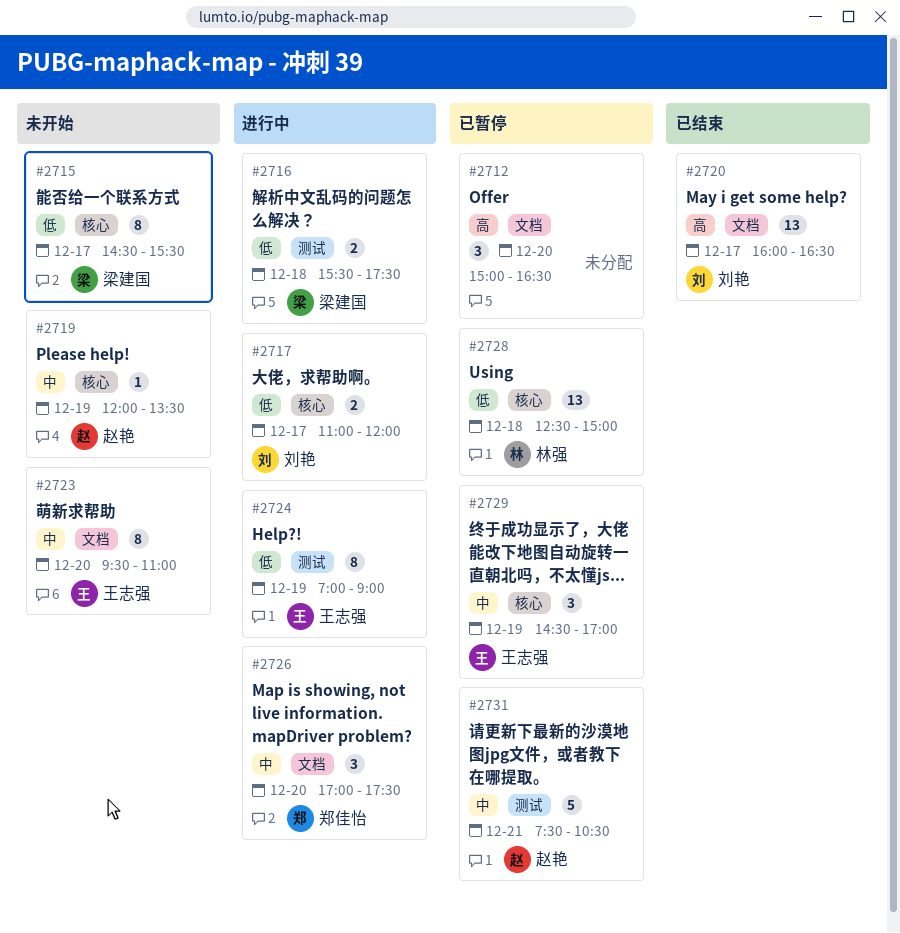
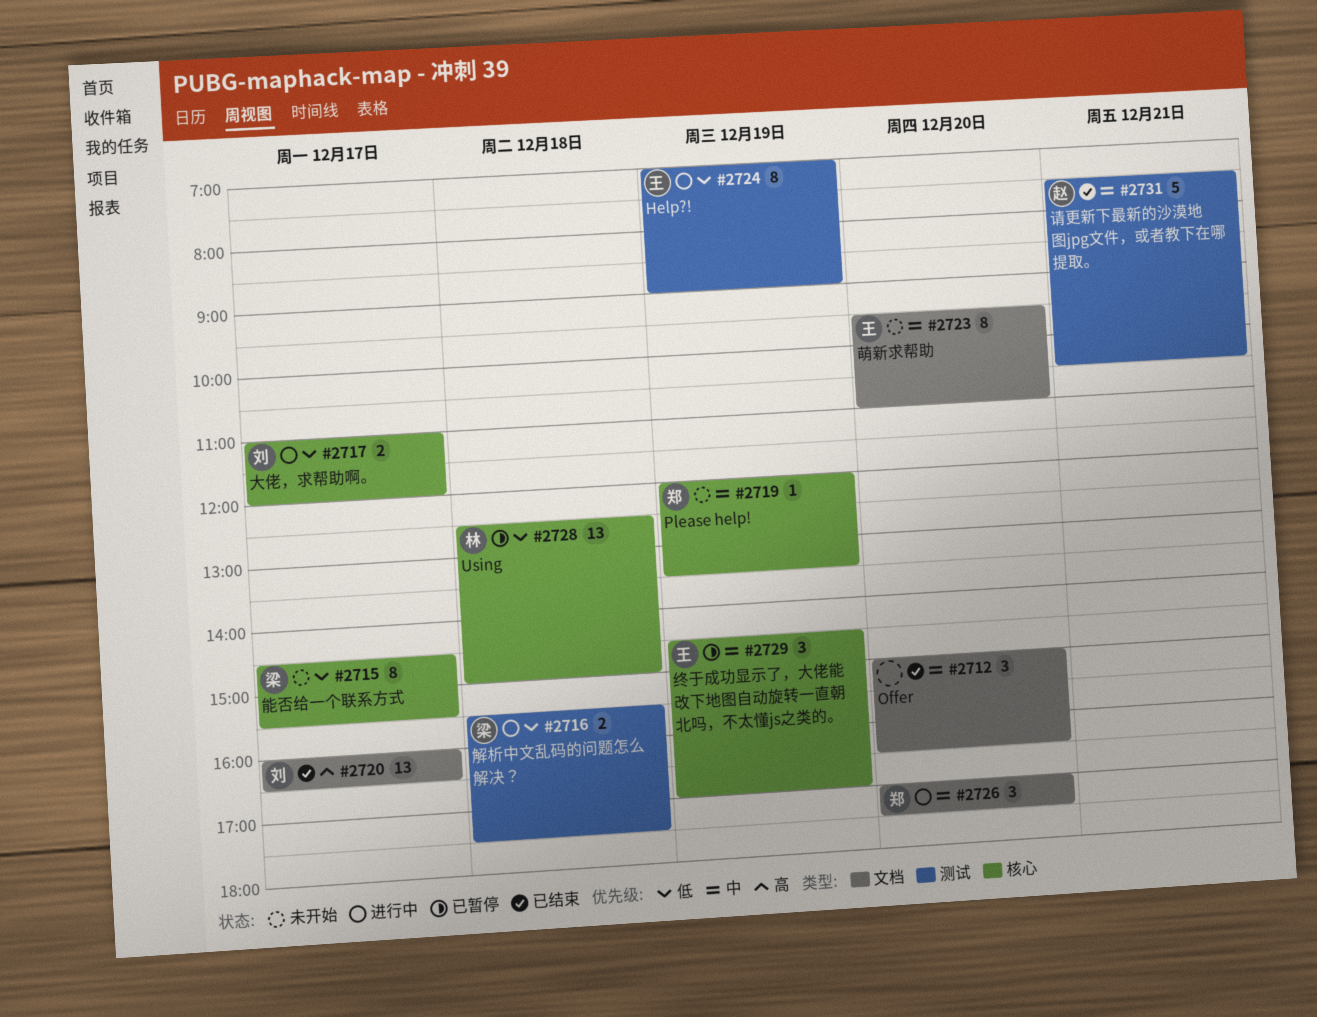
#2712, status: 已暂停 -> 已结束
#2712, priority: 高 -> 中
#2719, owner: 赵艳 -> 郑佳怡
#2731, status: 已暂停 -> 已结束

